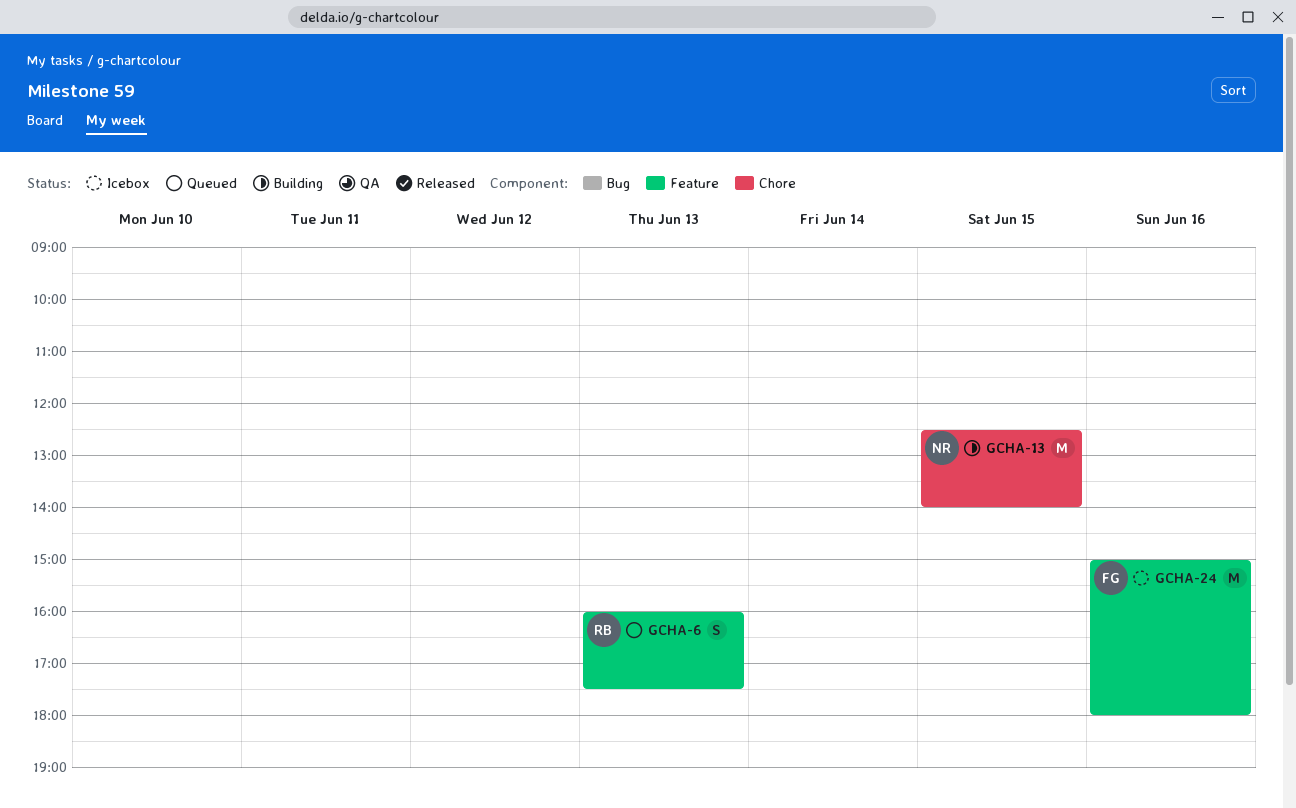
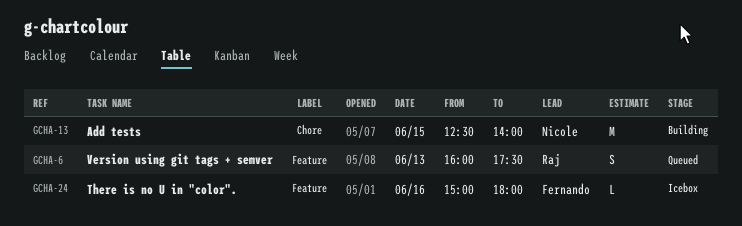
GCHA-24, estimate: M -> L

